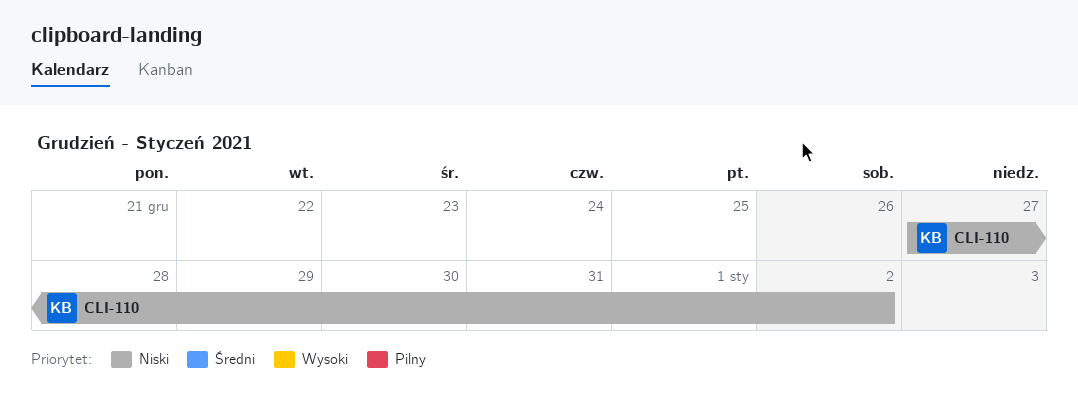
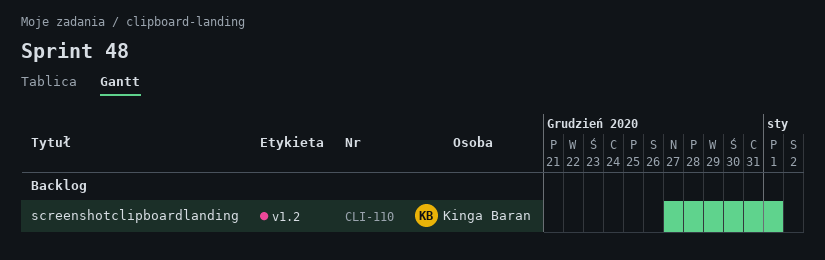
CLI-110, due: Jan 2 -> Jan 1

